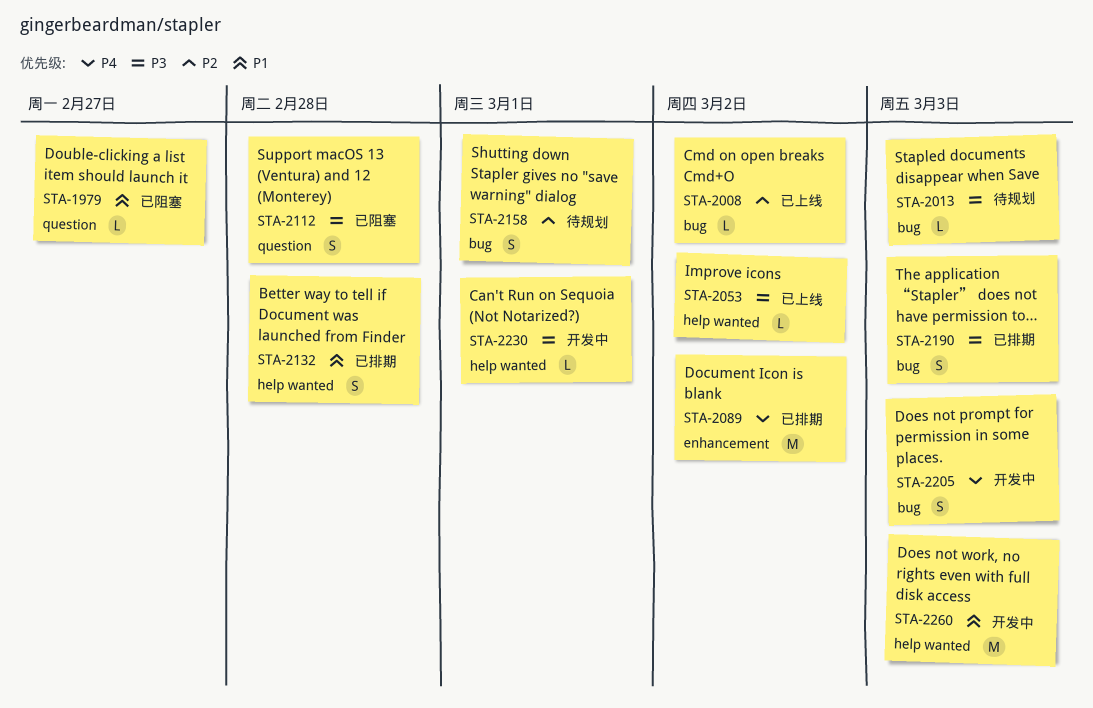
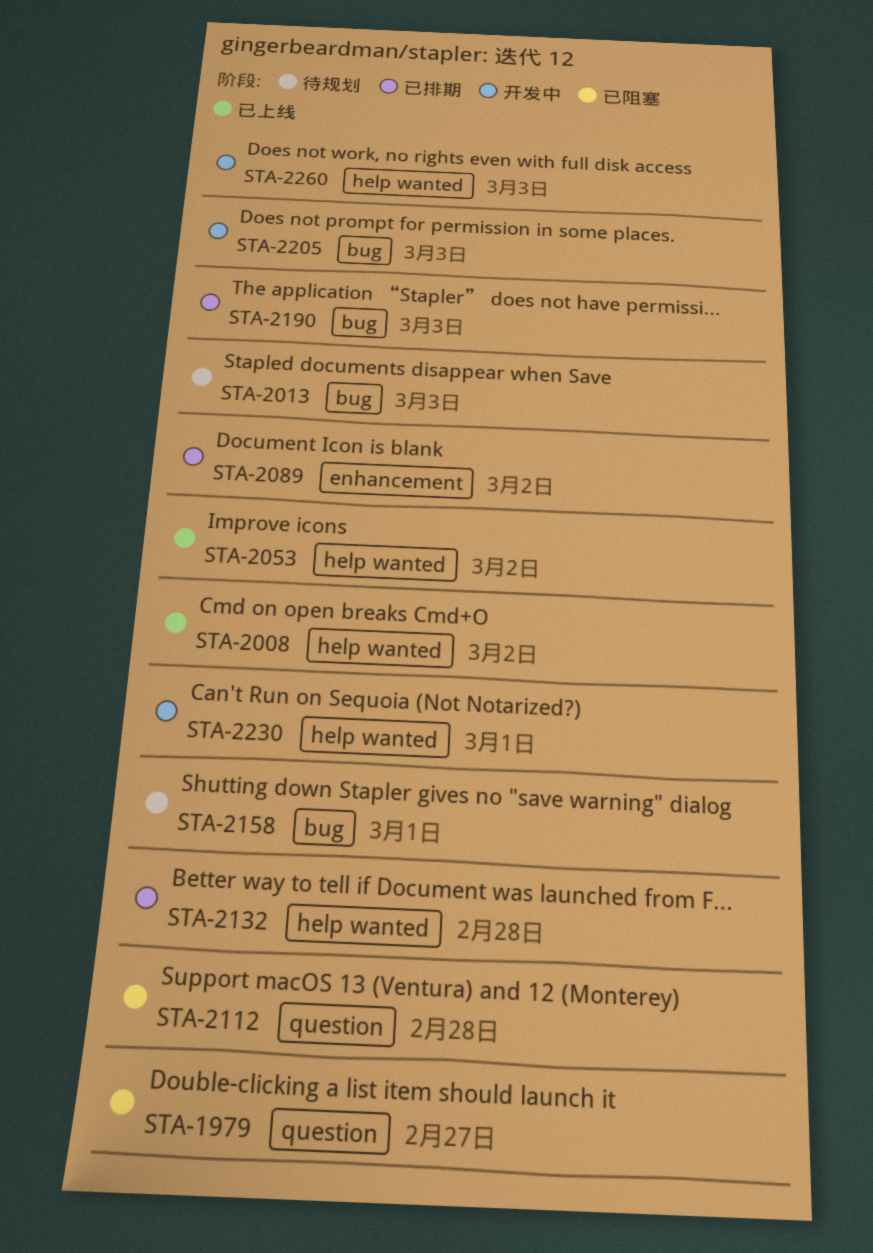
STA-2008, label: bug -> help wanted

